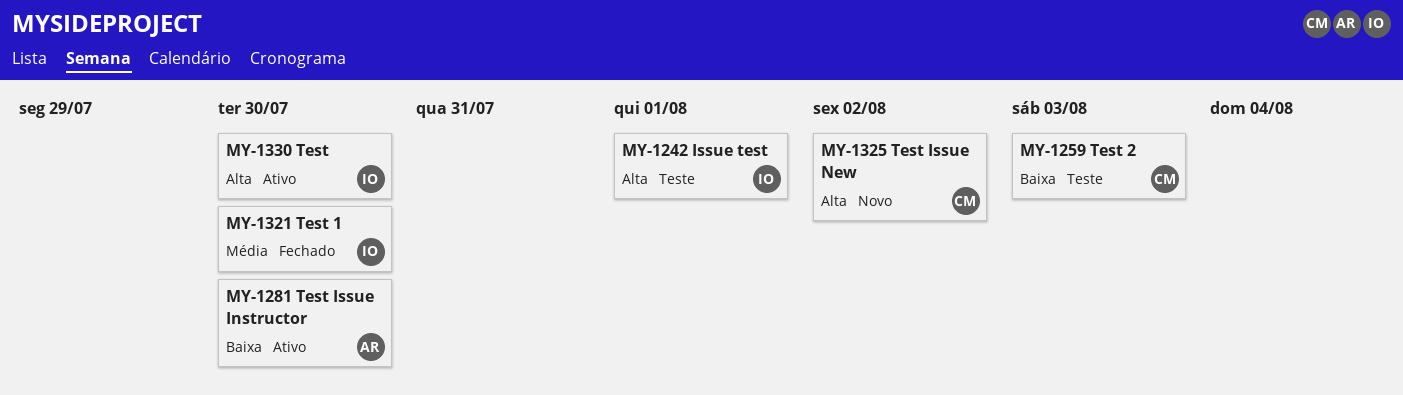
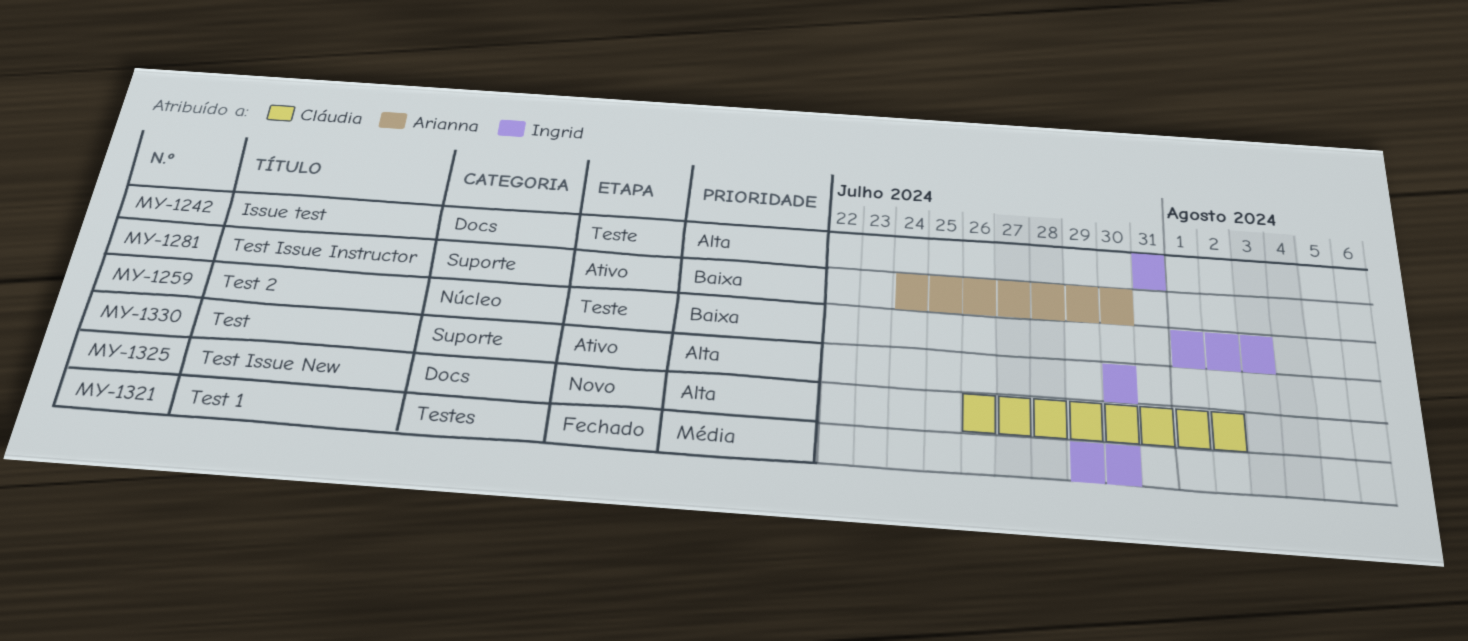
MY-1242, due: Aug 1 -> Jul 31
MY-1259, owner: Cláudia -> Ingrid

